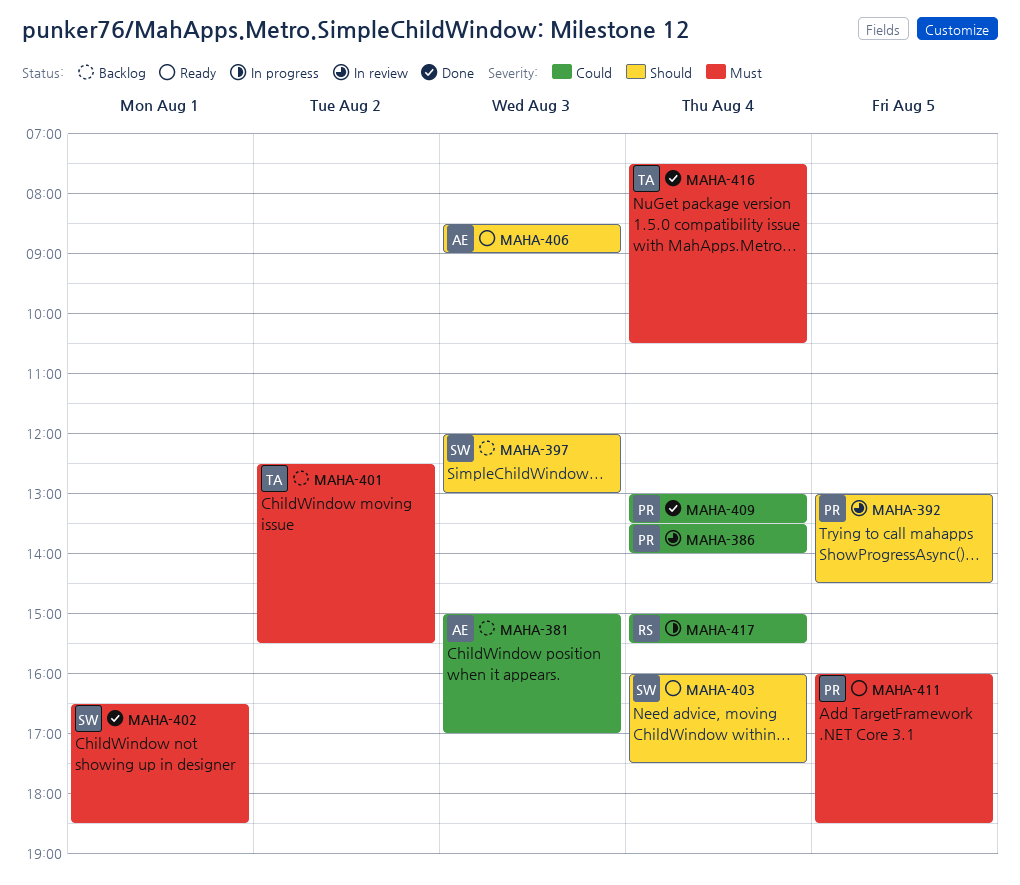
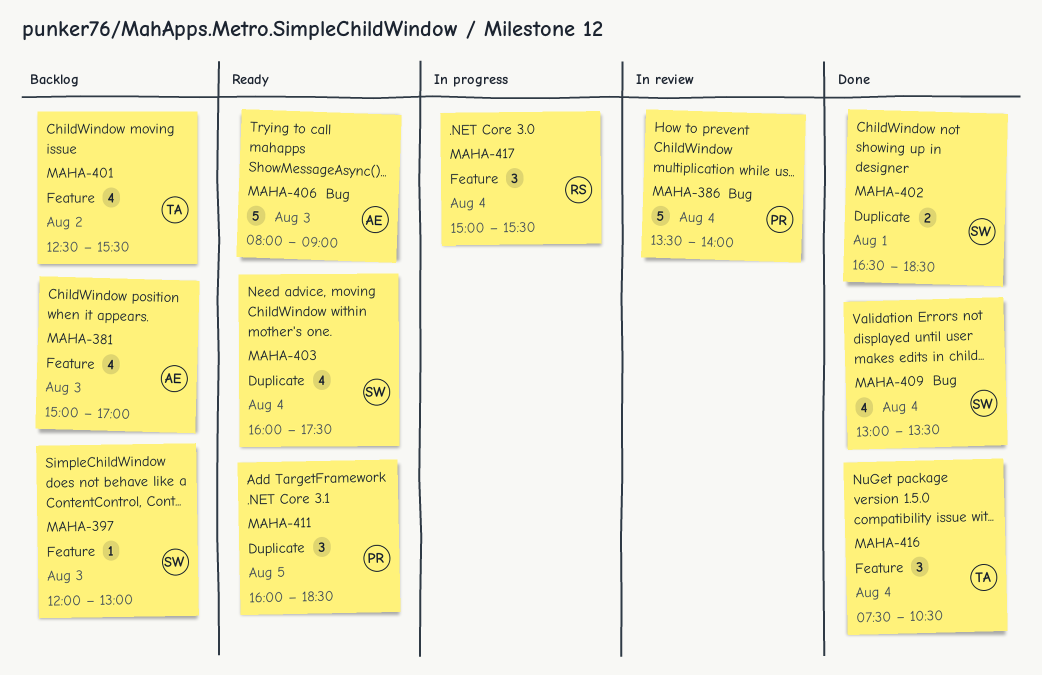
MAHA-392: present -> none
MAHA-406, begins: 08:30 -> 08:00
MAHA-409, owner: PR -> SW

